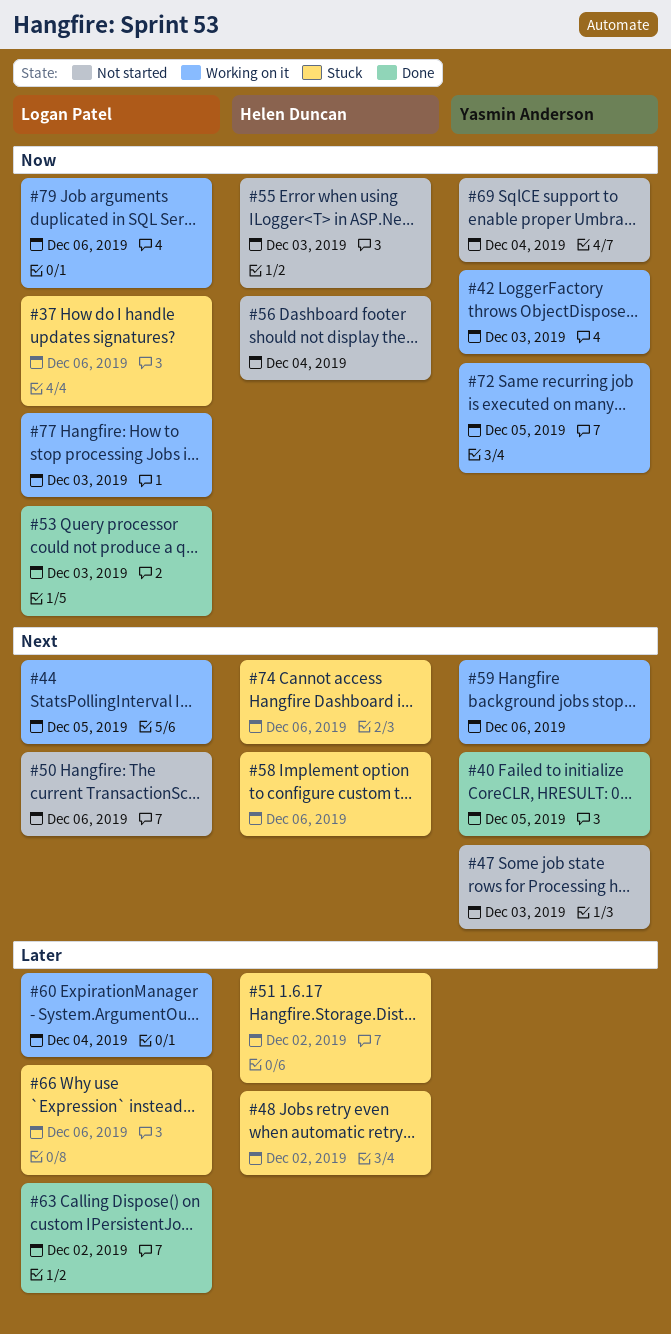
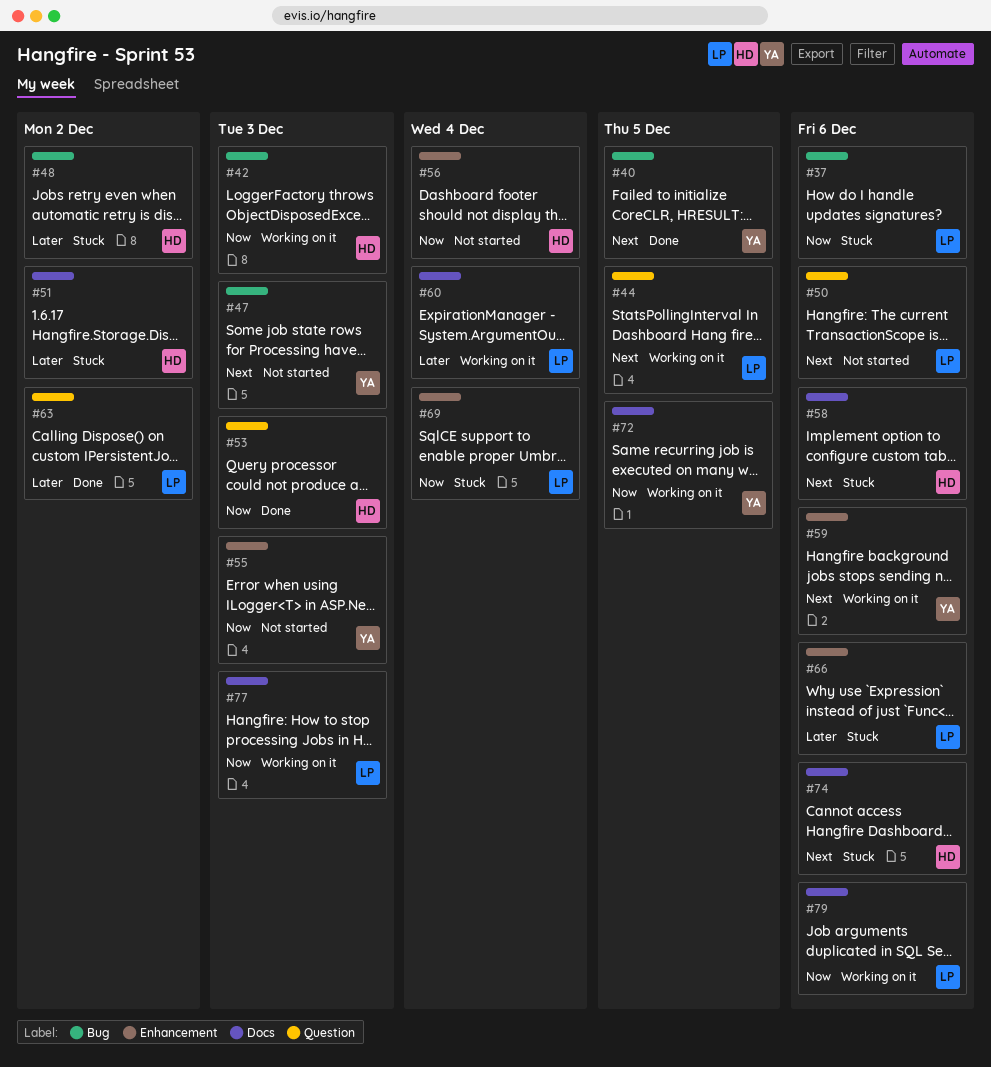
#42, owner: Yasmin Anderson -> Helen Duncan
#53, owner: Logan Patel -> Helen Duncan
#55, owner: Helen Duncan -> Yasmin Anderson
#69, status: Not started -> Stuck
#69, owner: Yasmin Anderson -> Logan Patel

